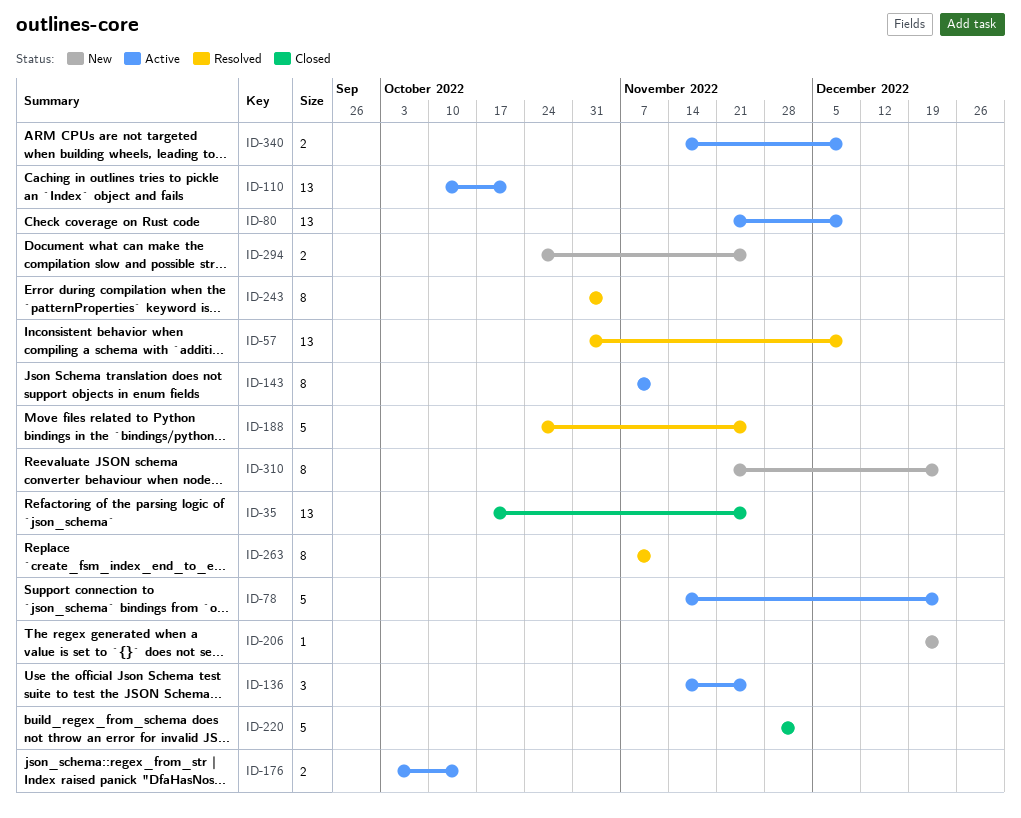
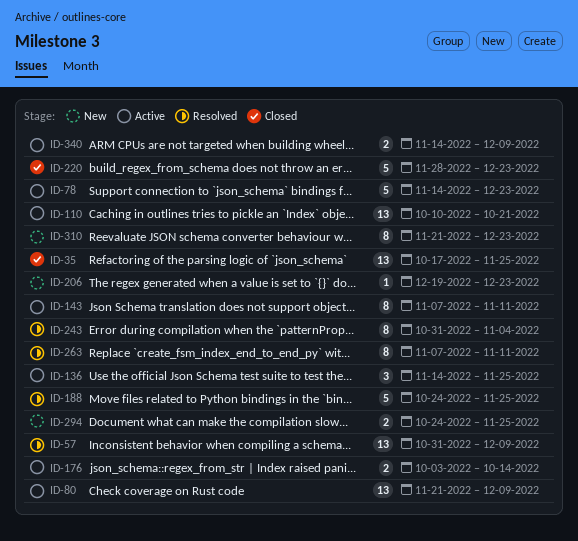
ID-220, due: Dec 2 -> Dec 23

